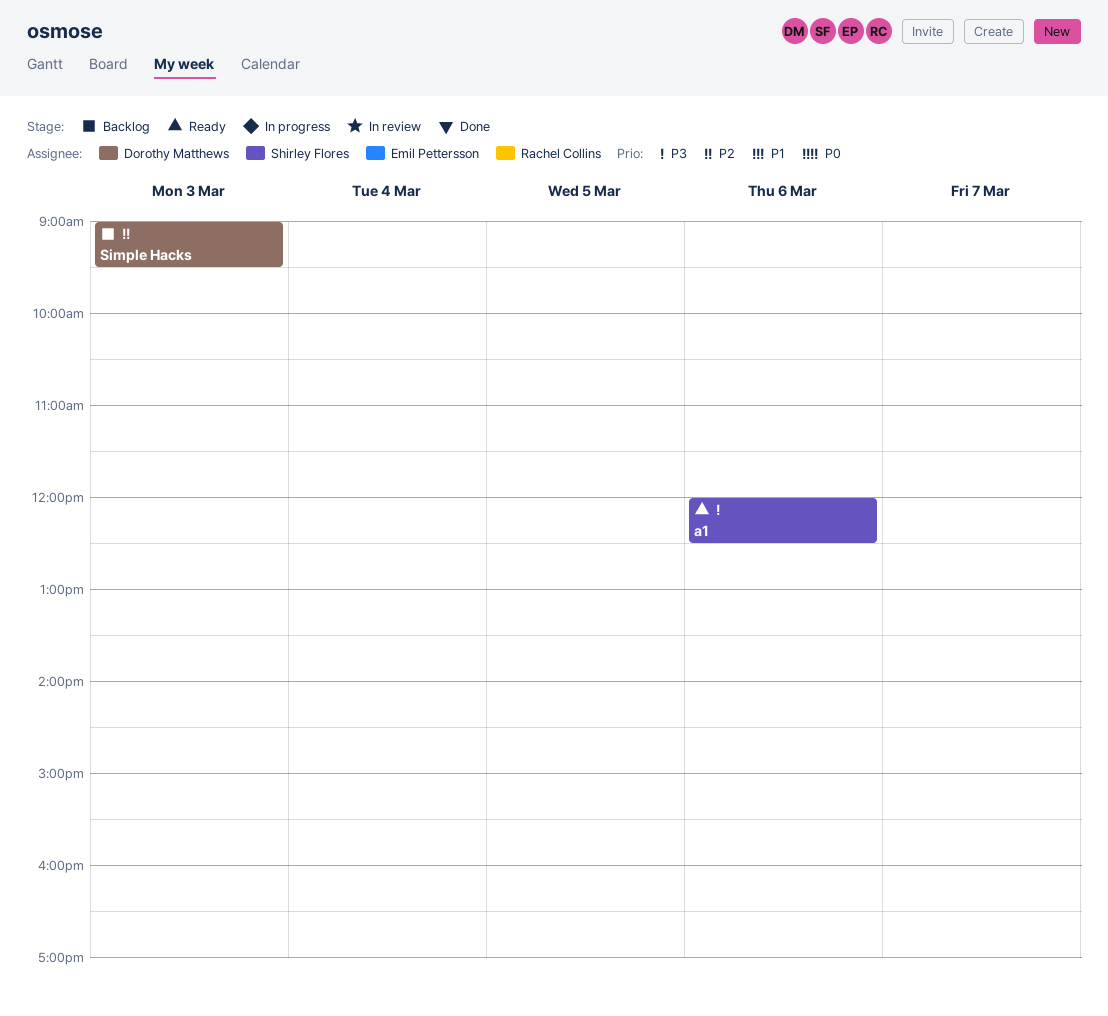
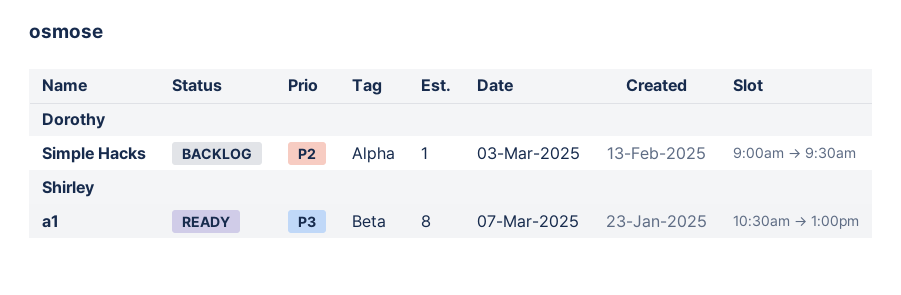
a1, day: Mar 6 -> Mar 7
a1, begins: 12:00 -> 10:30
a1, ends: 12:30 -> 13:00

